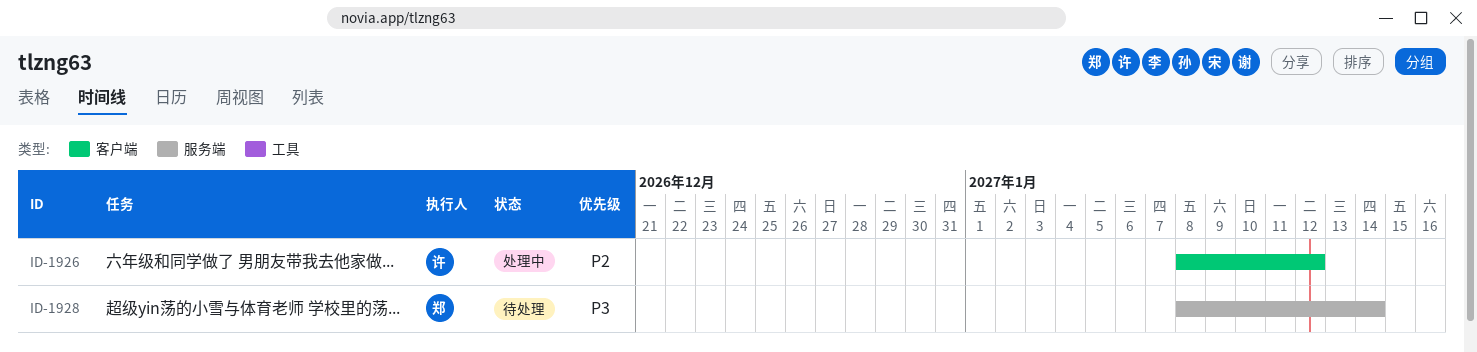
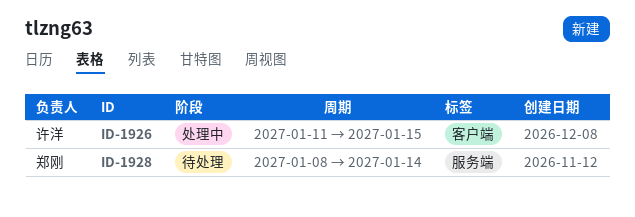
ID-1926, start: Jan 8 -> Jan 11
ID-1926, due: Jan 12 -> Jan 15

